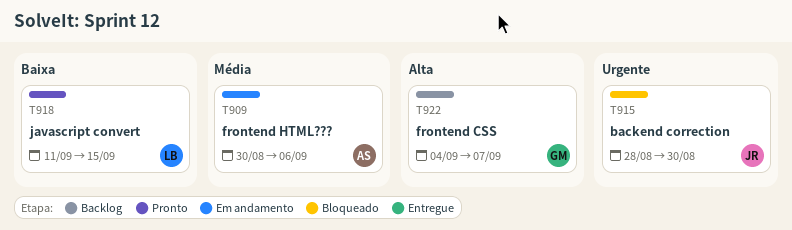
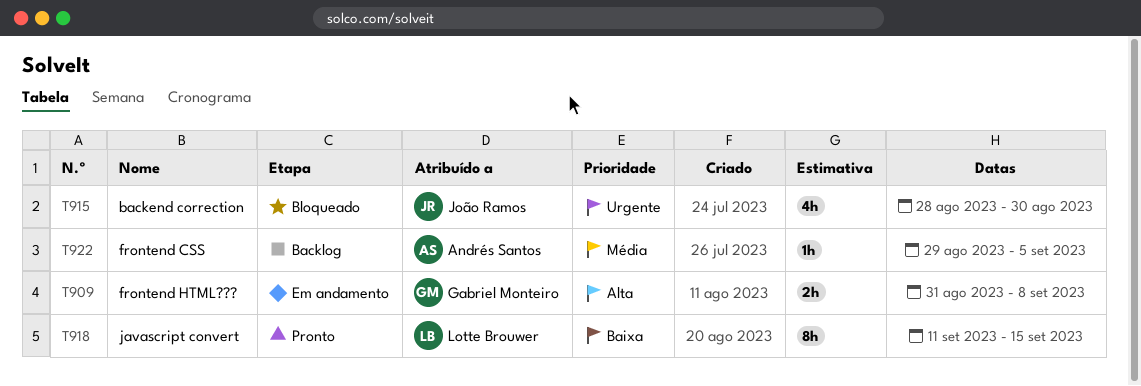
T909, owner: Andrés Santos -> Gabriel Monteiro
T909, priority: Média -> Alta
T909, start: Aug 30 -> Aug 31
T909, due: Sep 6 -> Sep 8
T922, owner: Gabriel Monteiro -> Andrés Santos
T922, priority: Alta -> Média
T922, start: Sep 4 -> Aug 29
T922, due: Sep 7 -> Sep 5

